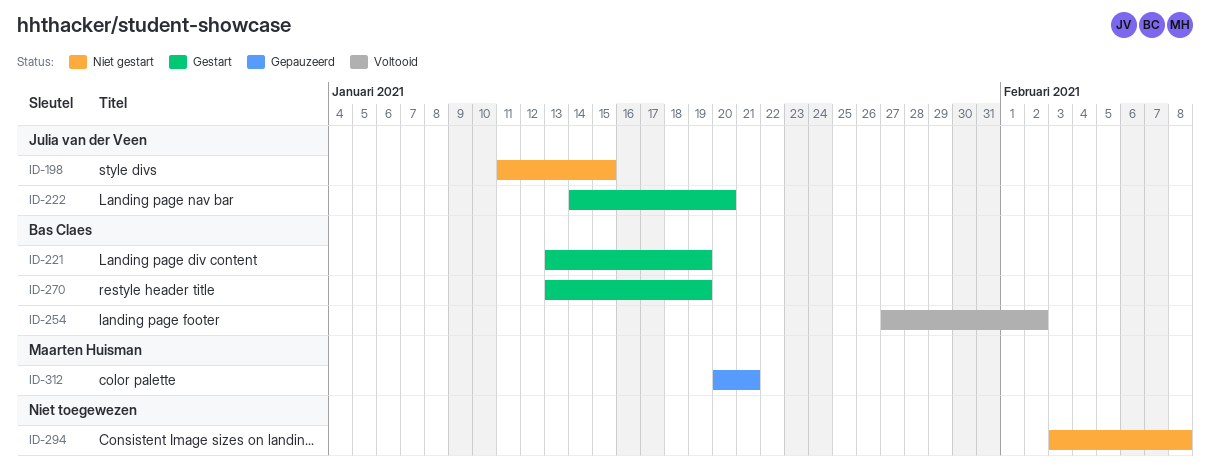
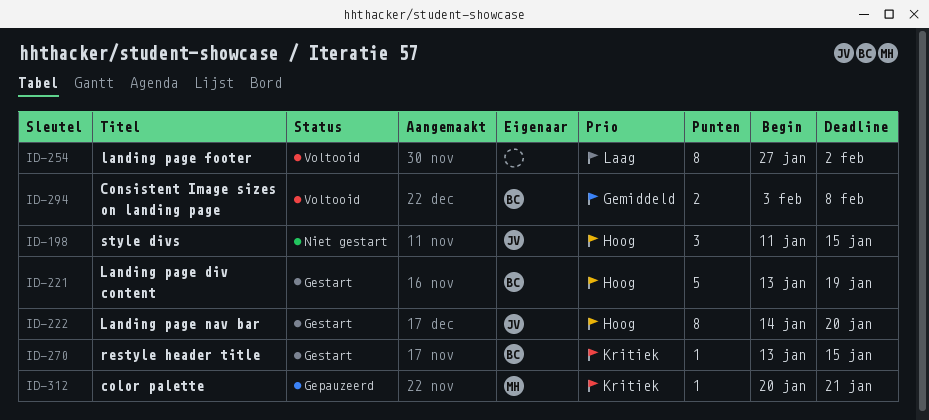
ID-254, owner: Bas Claes -> none
ID-270, due: Jan 19 -> Jan 15
ID-294, status: Niet gestart -> Voltooid
ID-294, owner: none -> Bas Claes

